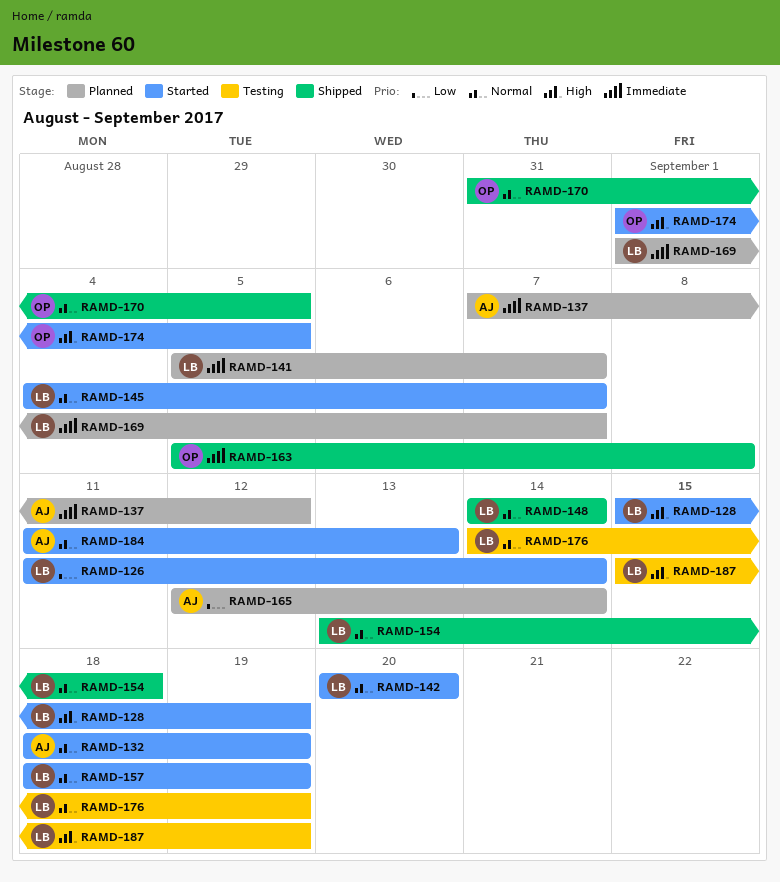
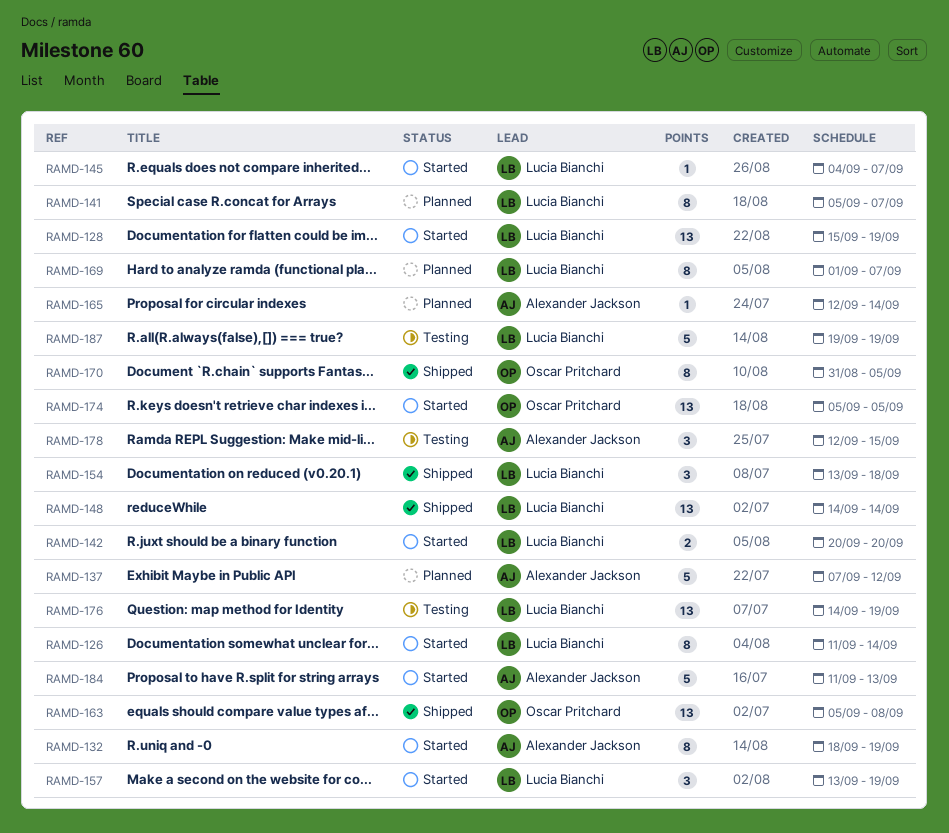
RAMD-157, start: Sep 18 -> Sep 13
RAMD-174, start: Sep 1 -> Sep 5
RAMD-178: none -> present
RAMD-187, start: Sep 15 -> Sep 19

